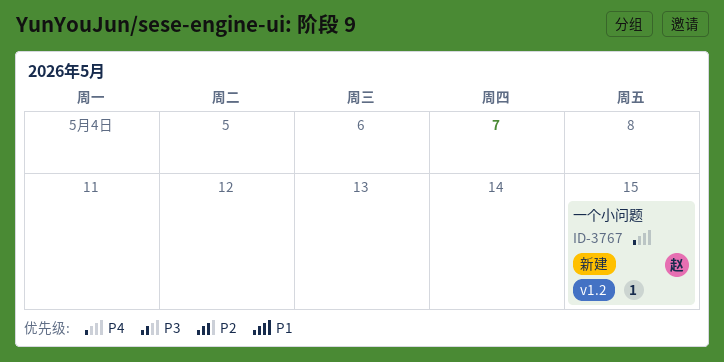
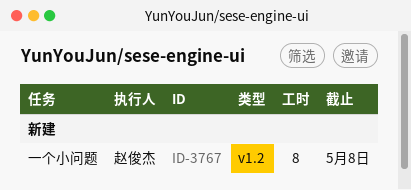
ID-3767, estimate: 1 -> 8
ID-3767, due: May 15 -> May 8

